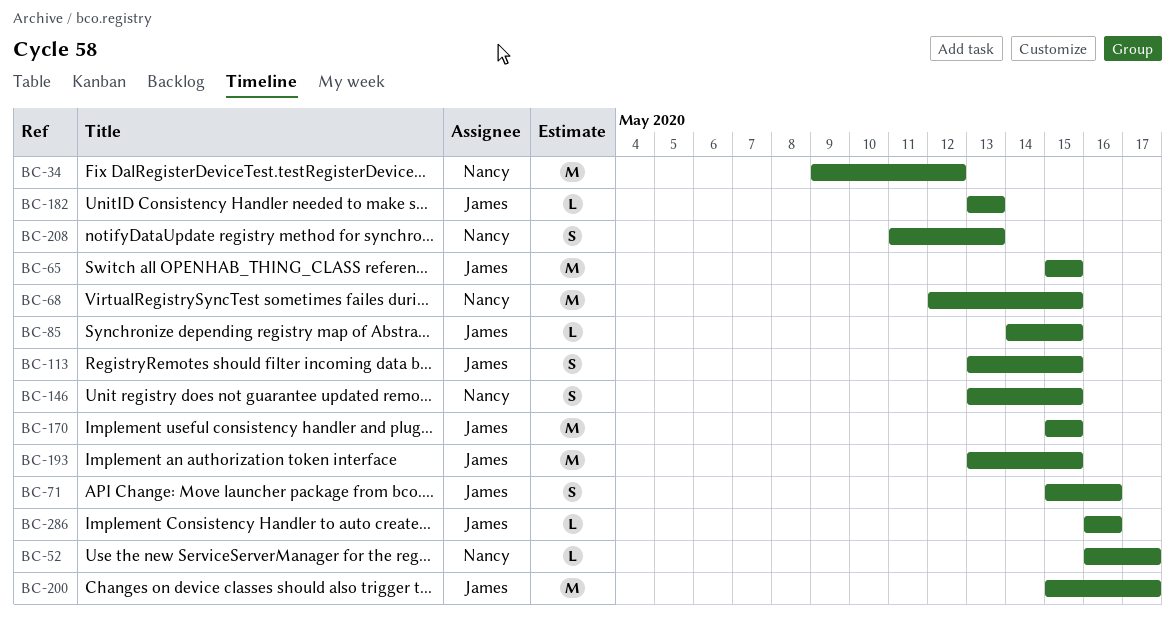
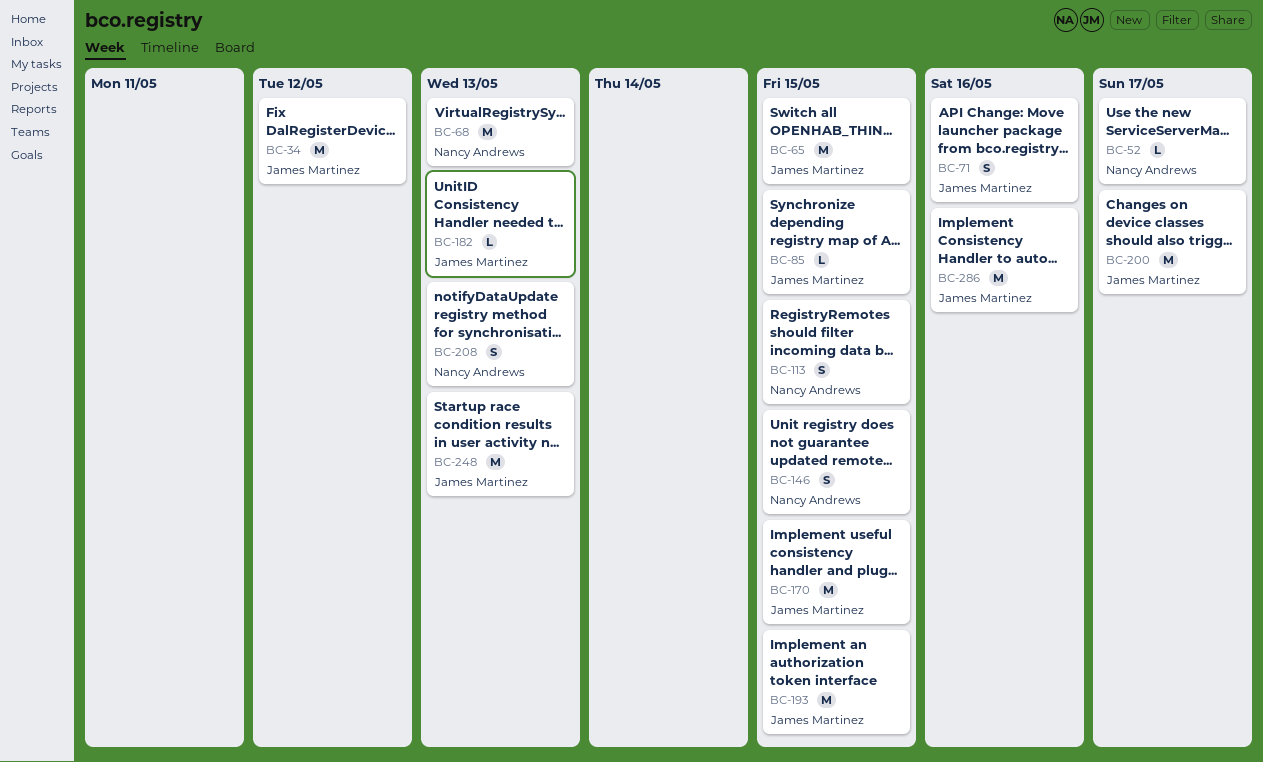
BC-34, owner: Nancy Andrews -> James Martinez
BC-68, due: May 15 -> May 13
BC-113, owner: James Martinez -> Nancy Andrews
BC-248: none -> present
BC-286, estimate: L -> M

